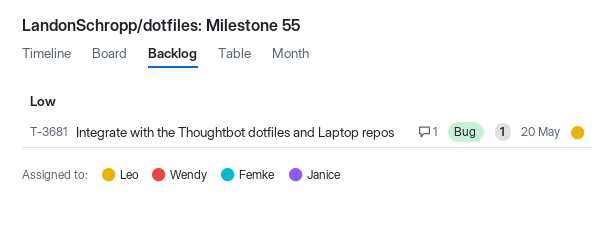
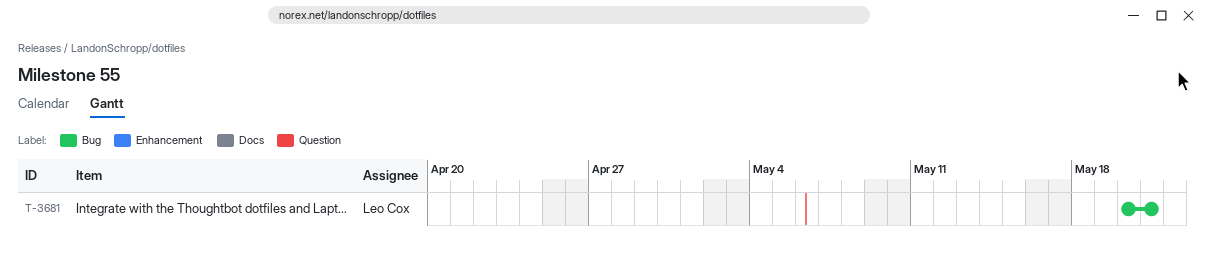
T-3681, due: May 20 -> May 21

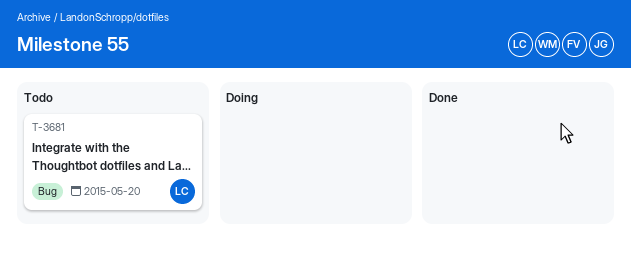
T-3681, due: May 21 -> May 20

